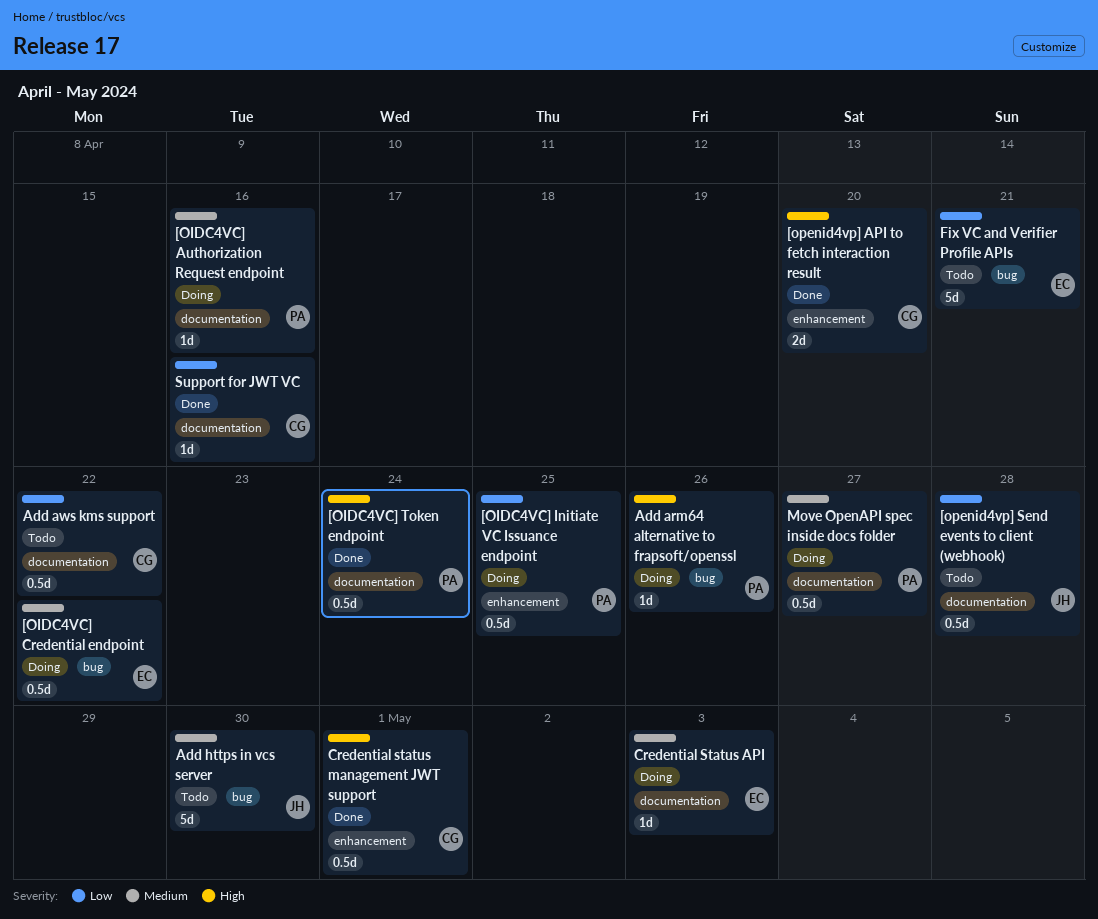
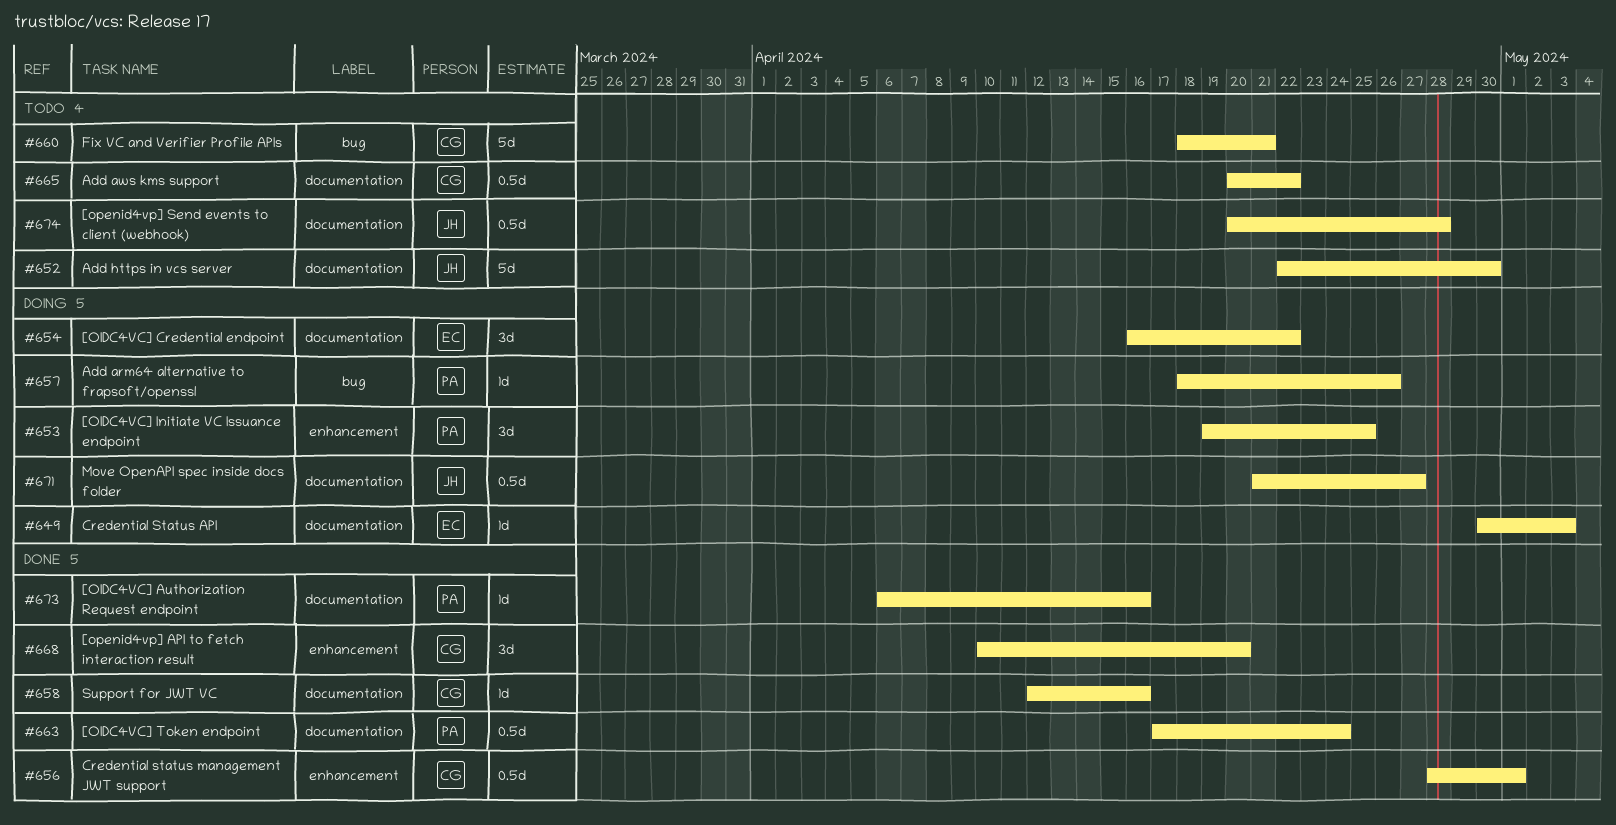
[OIDC4VC] Authorization Request endpoint, status: Doing -> Done
[OIDC4VC] Credential endpoint, label: bug -> documentation
[OIDC4VC] Credential endpoint, estimate: 0.5d -> 3d
[OIDC4VC] Initiate VC Issuance endpoint, estimate: 0.5d -> 3d
[openid4vp] API to fetch interaction result, estimate: 2d -> 3d
Add https in vcs server, label: bug -> documentation
Fix VC and Verifier Profile APIs, owner: EC -> CG
Move OpenAPI spec inside docs folder, owner: PA -> JH

